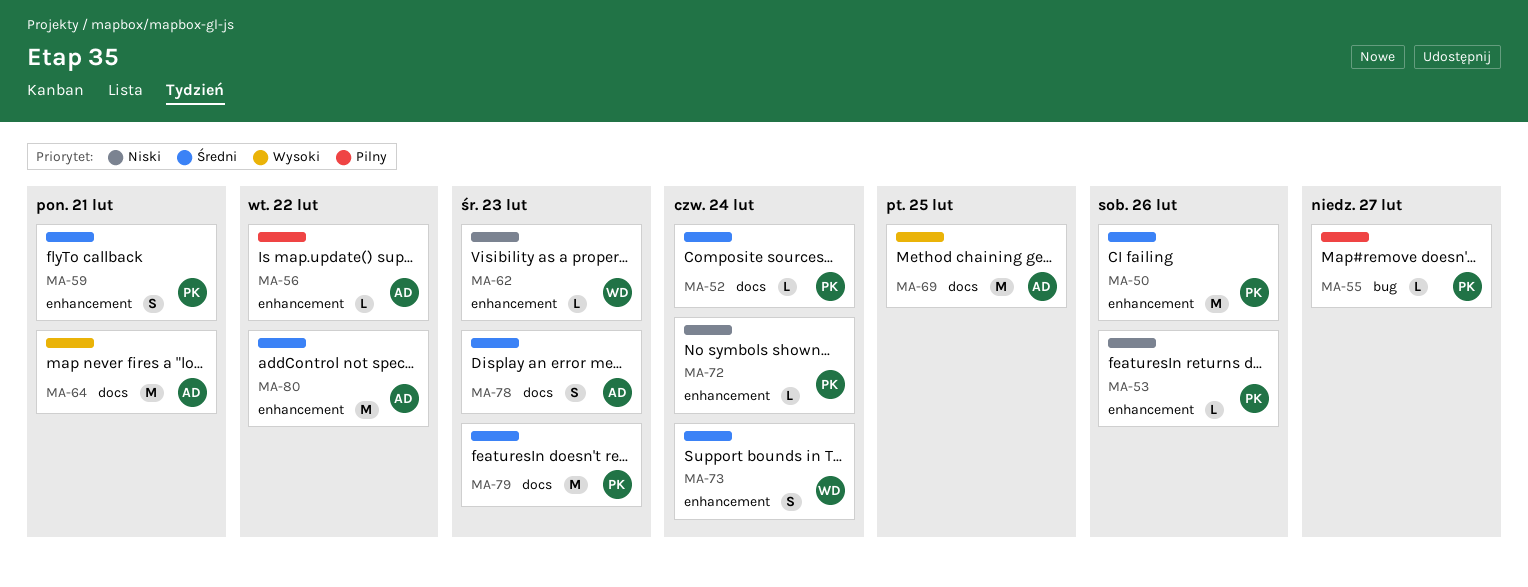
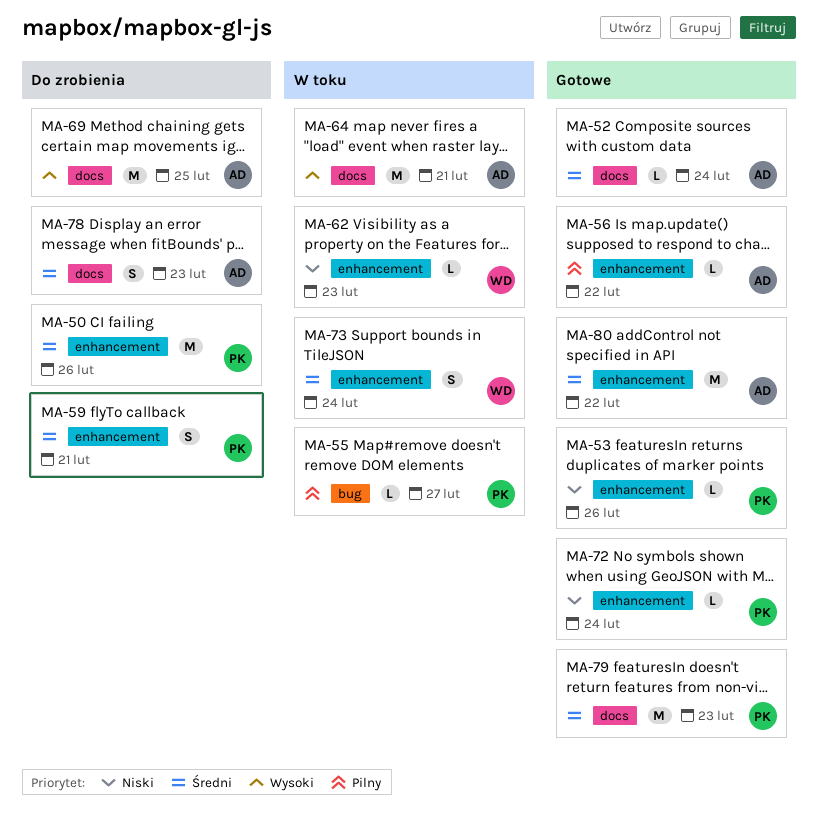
MA-52, owner: PK -> AD

